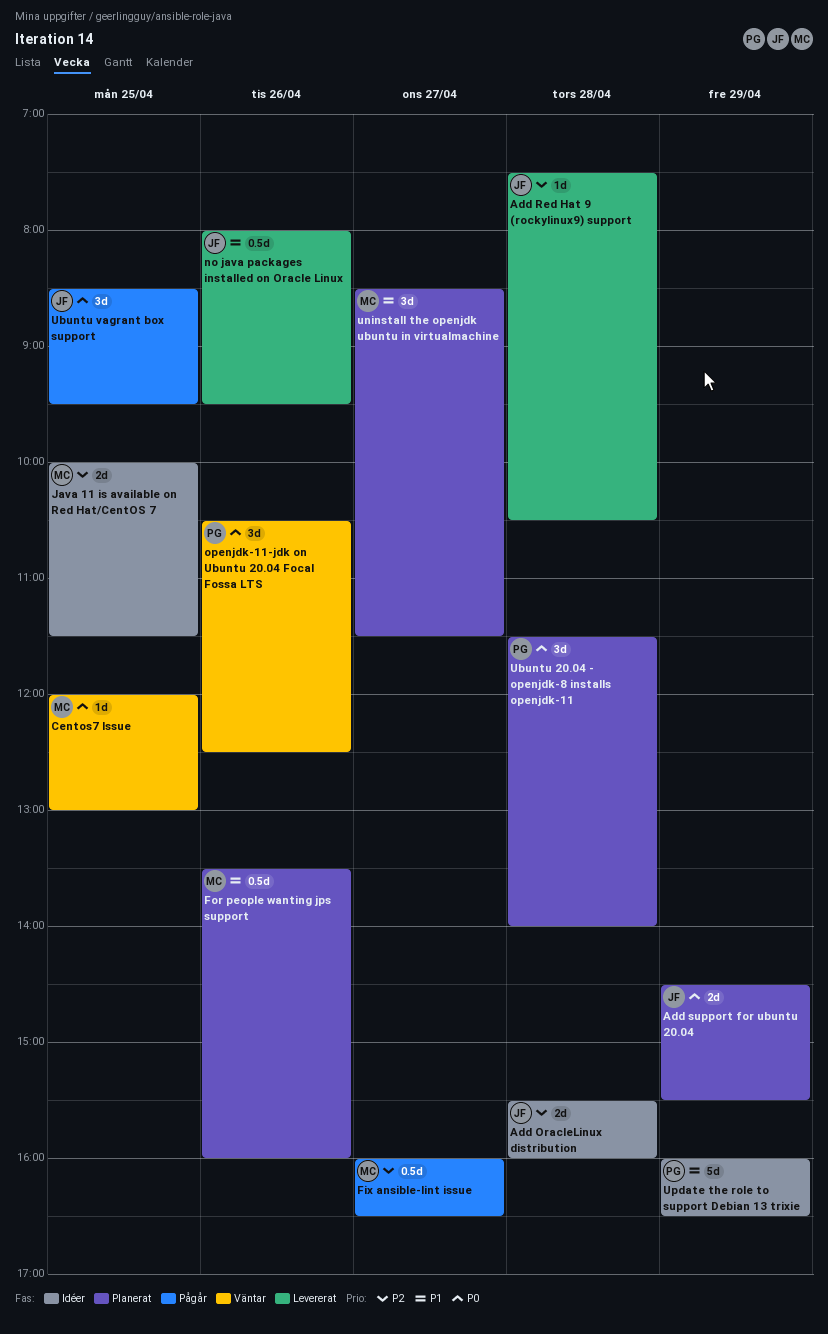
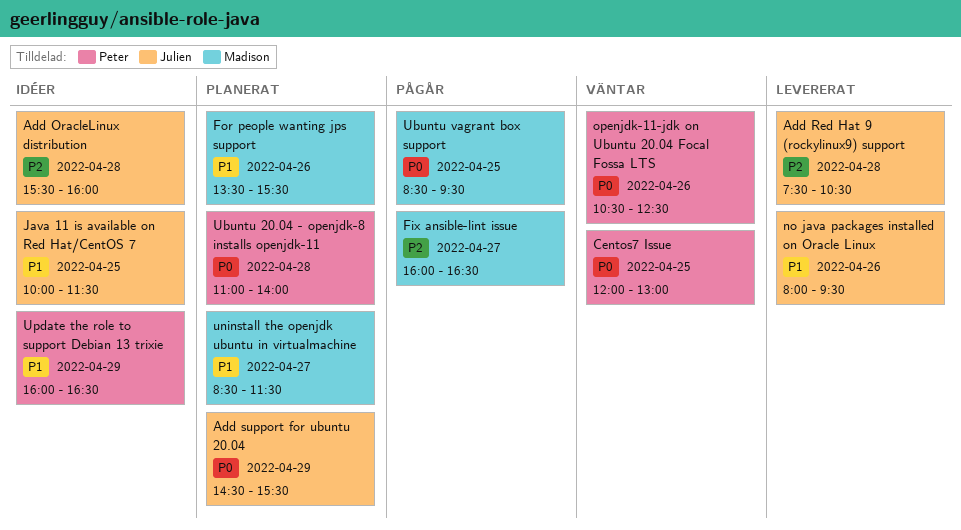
Centos7 Issue, owner: Madison -> Peter
For people wanting jps support, ends: 16:00 -> 15:30
Java 11 is available on Red Hat/CentOS 7, owner: Madison -> Julien
Java 11 is available on Red Hat/CentOS 7, priority: P2 -> P1
Ubuntu 20.04 - openjdk-8 installs openjdk-11, begins: 11:30 -> 11:00
Ubuntu vagrant box support, owner: Julien -> Madison

